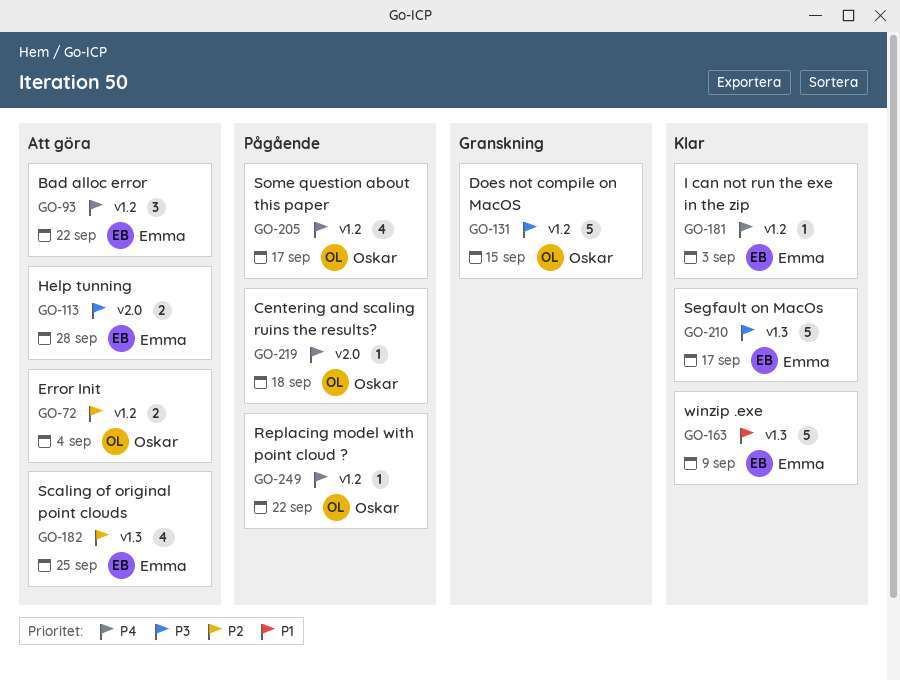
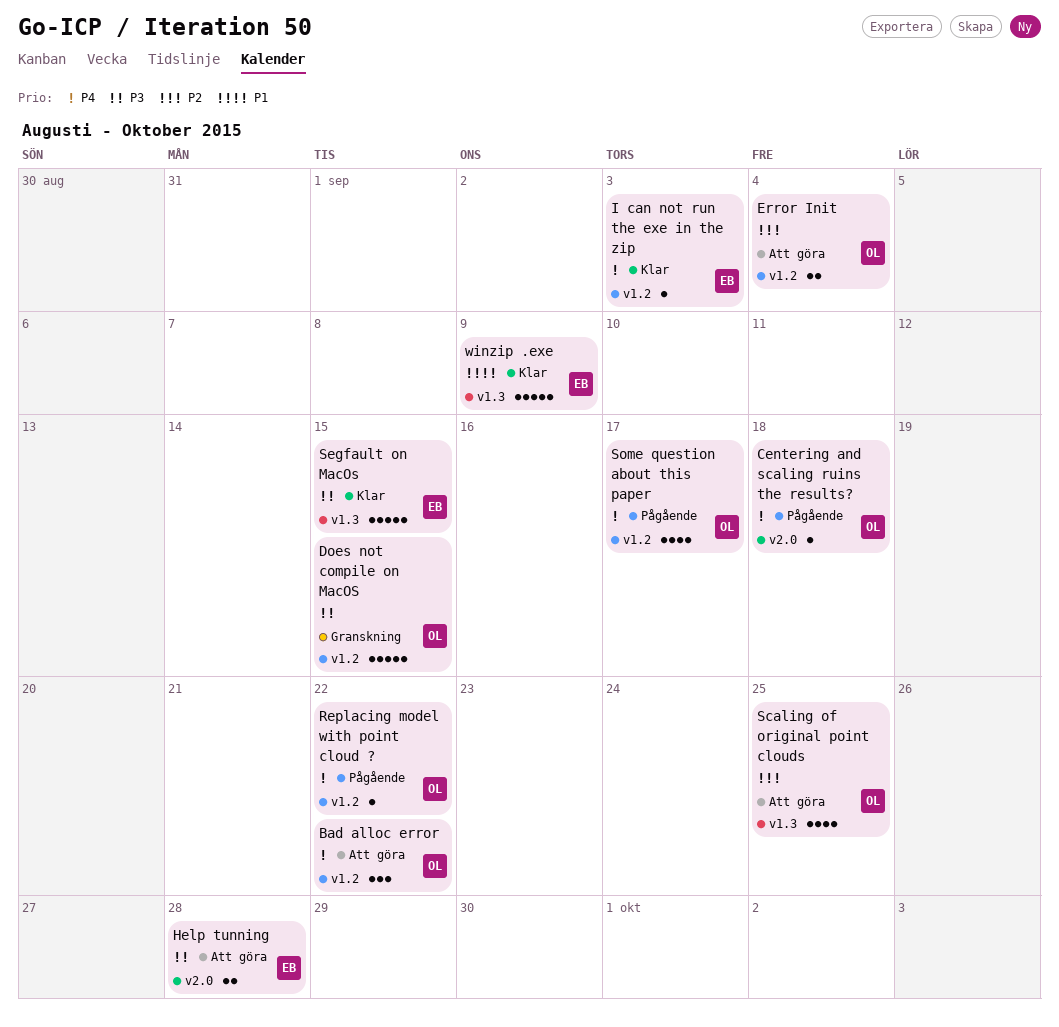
Bad alloc error, owner: Emma -> Oskar
Scaling of original point clouds, owner: Emma -> Oskar
Segfault on MacOs, due: Sep 17 -> Sep 15

